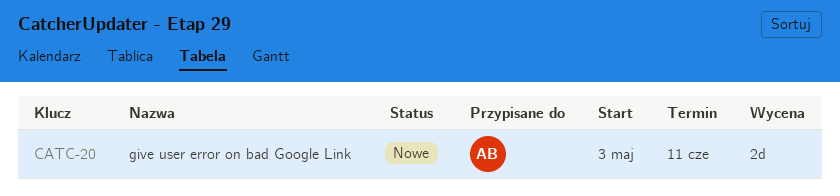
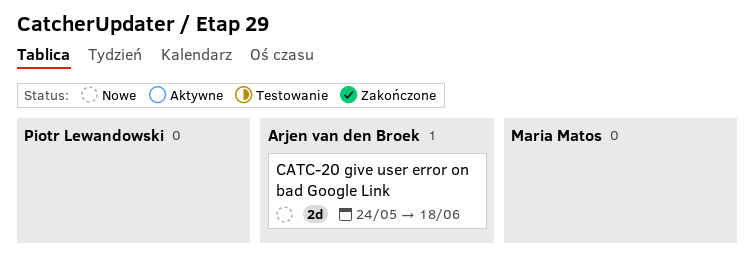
CATC-20, start: May 3 -> May 24
CATC-20, due: Jun 11 -> Jun 18

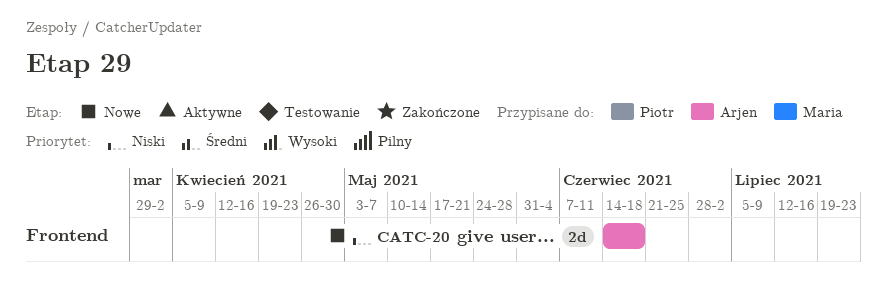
CATC-20, start: May 24 -> Jun 14

